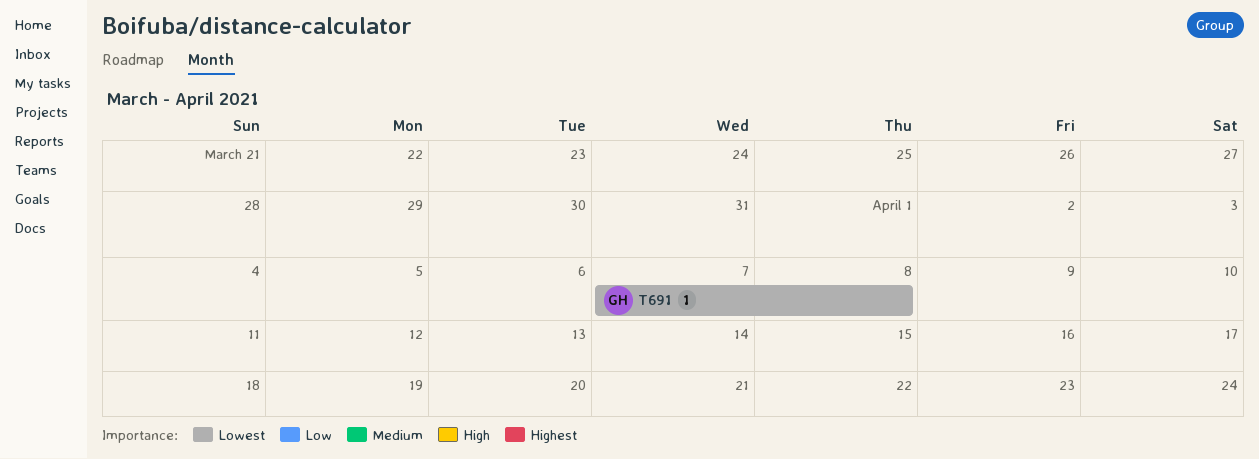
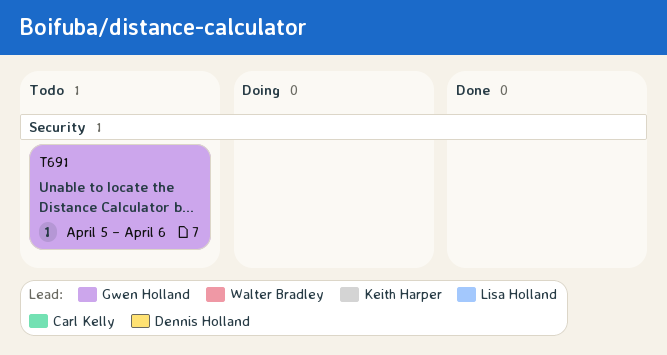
T691, start: Apr 7 -> Apr 5
T691, due: Apr 8 -> Apr 6

